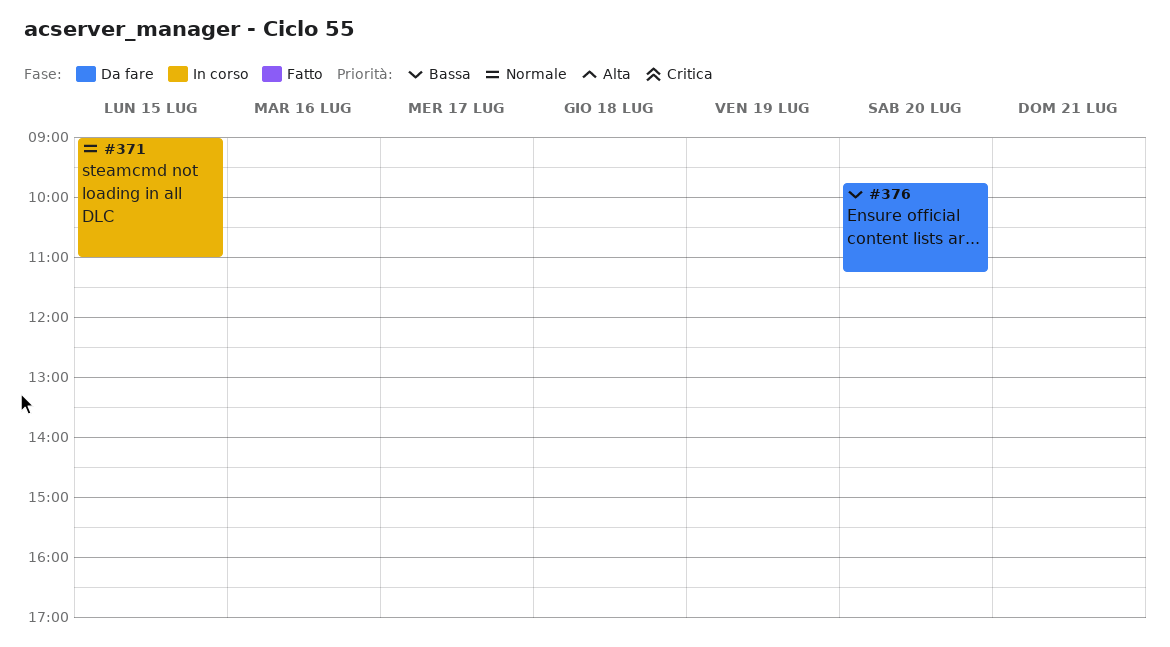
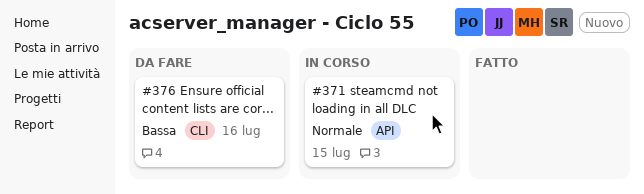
#376, day: Jul 20 -> Jul 16

